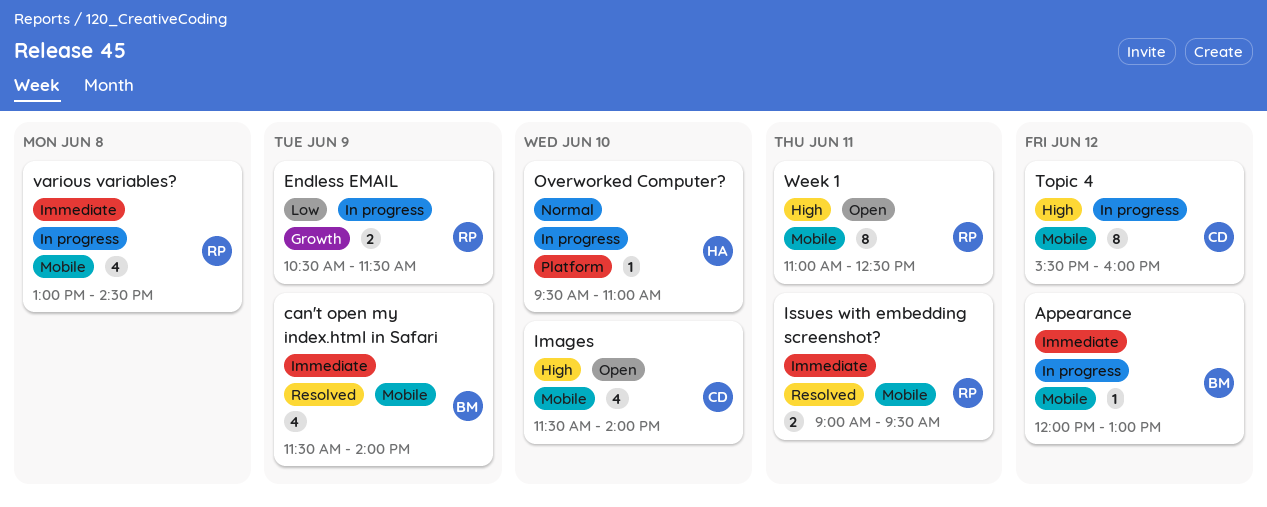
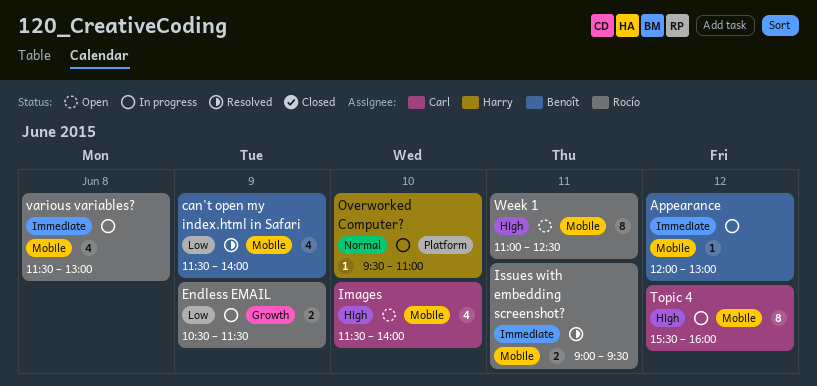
can't open my index.html in Safari, priority: Immediate -> Low
various variables?, begins: 13:00 -> 11:30
various variables?, ends: 14:30 -> 13:00

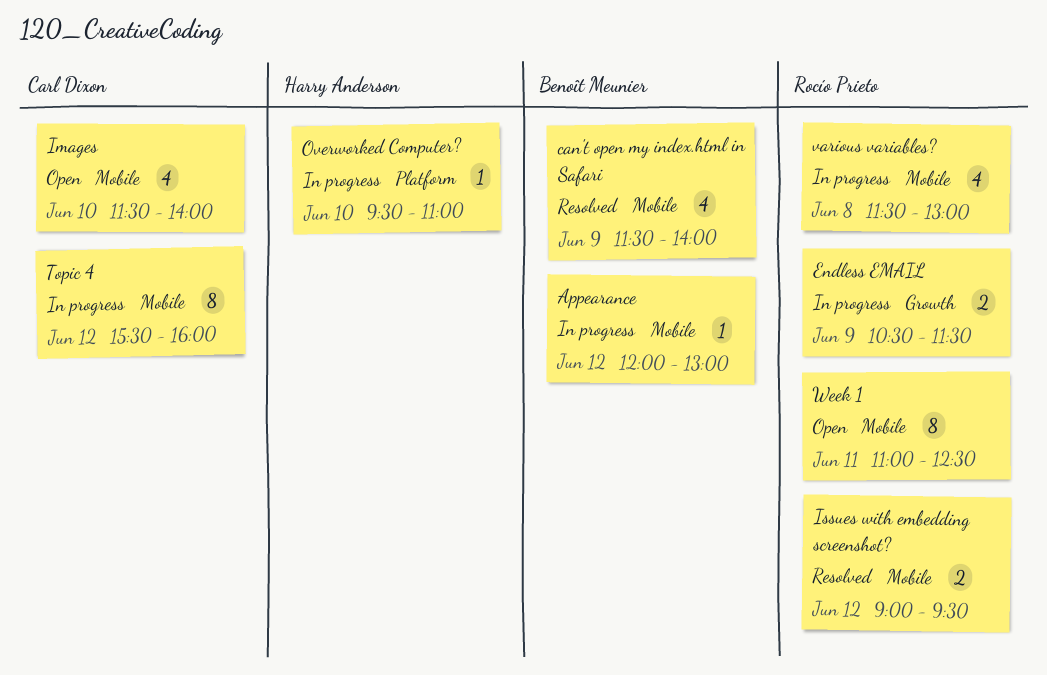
Issues with embedding screenshot?, day: Jun 11 -> Jun 12

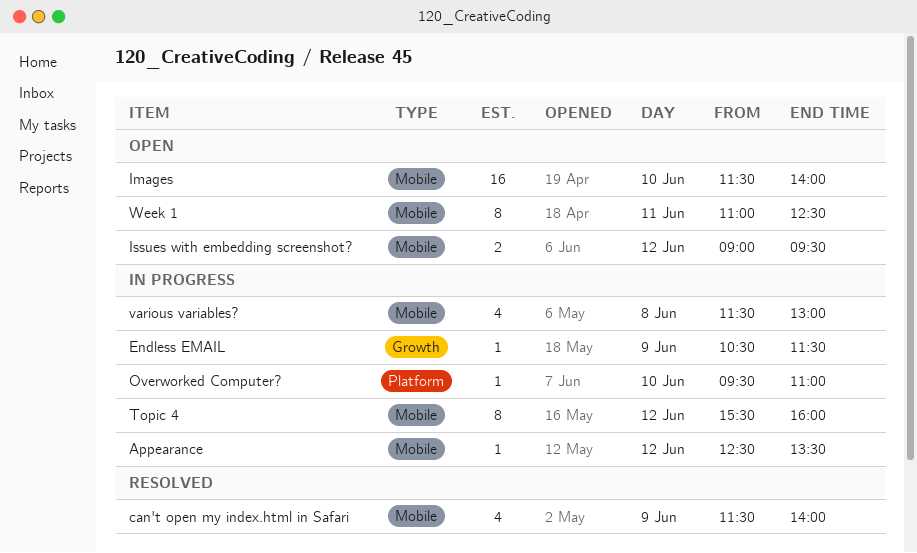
Appearance, begins: 12:00 -> 12:30
Appearance, ends: 13:00 -> 13:30
Endless EMAIL, estimate: 2 -> 1
Images, estimate: 4 -> 16
Issues with embedding screenshot?, status: Resolved -> Open

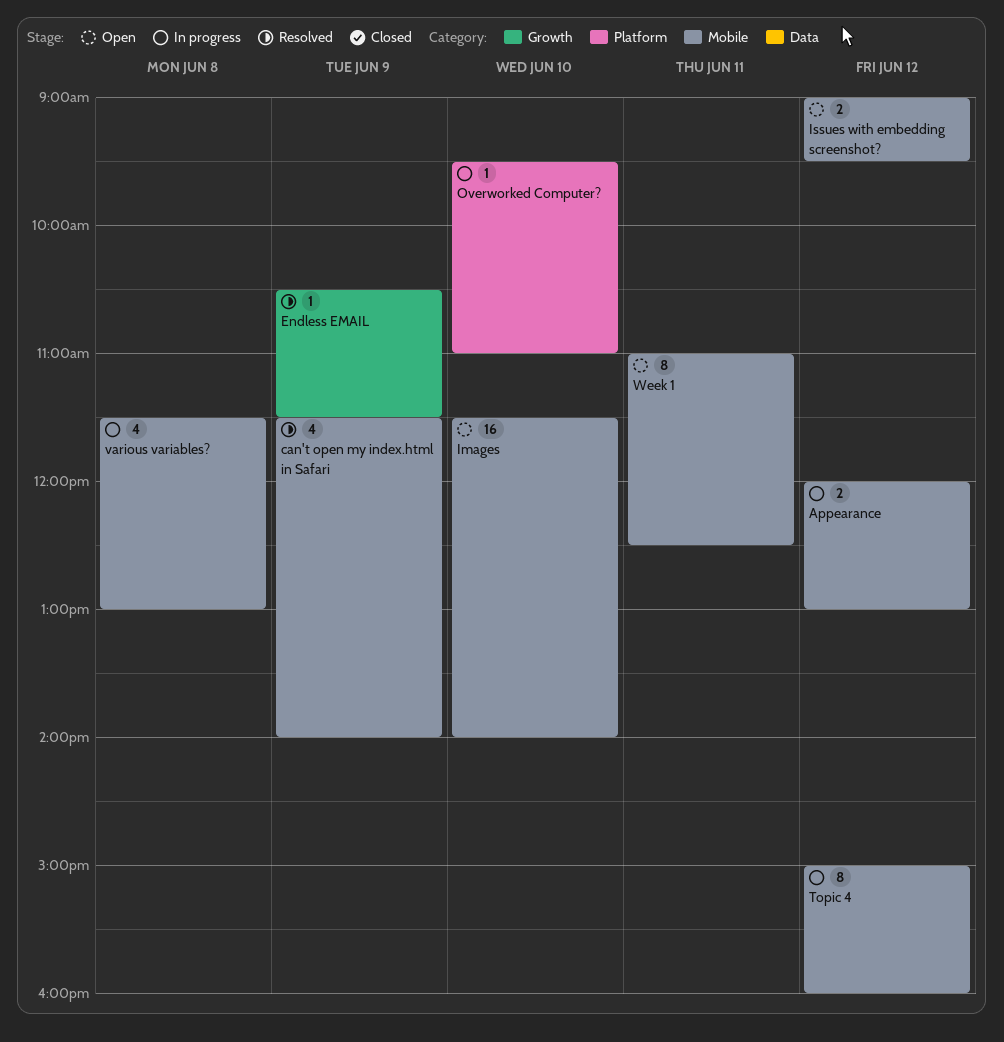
Appearance, estimate: 1 -> 2
Appearance, begins: 12:30 -> 12:00
Appearance, ends: 13:30 -> 13:00
Endless EMAIL, status: In progress -> Resolved
Topic 4, begins: 15:30 -> 15:00

